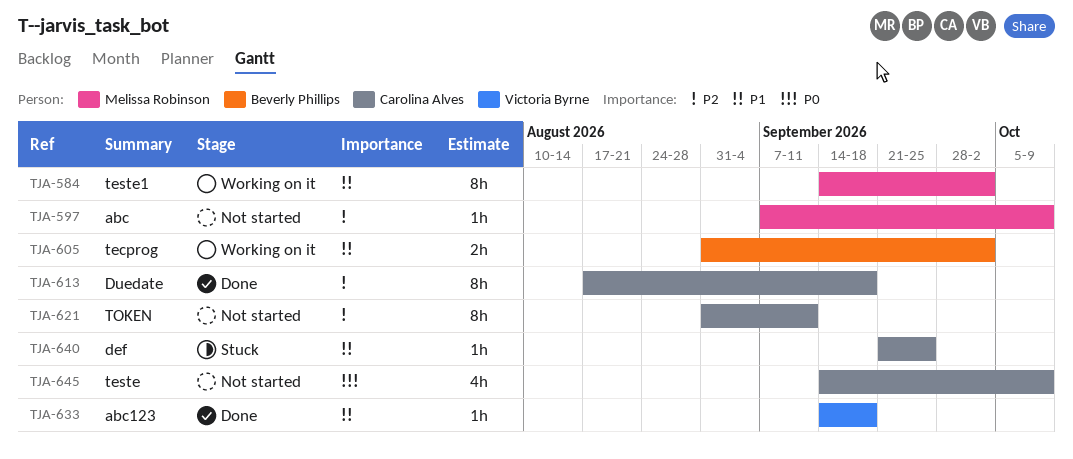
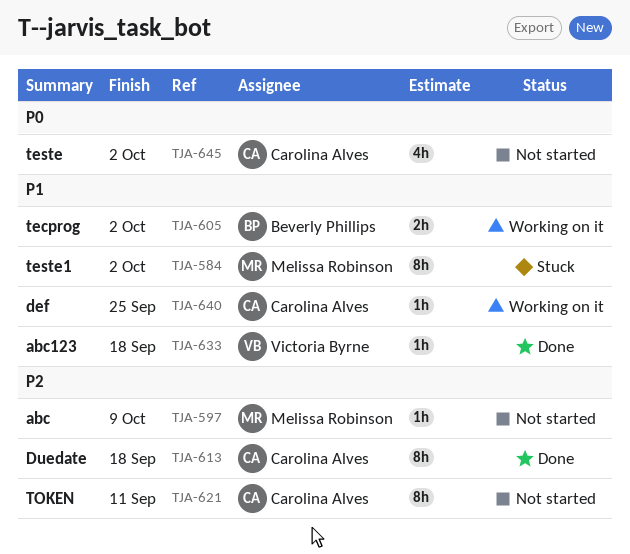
TJA-584, status: Working on it -> Stuck
TJA-640, status: Stuck -> Working on it
TJA-645, due: Oct 9 -> Oct 2

